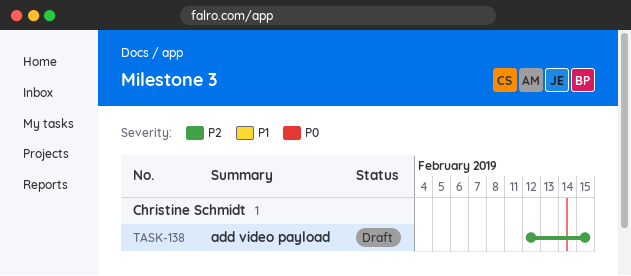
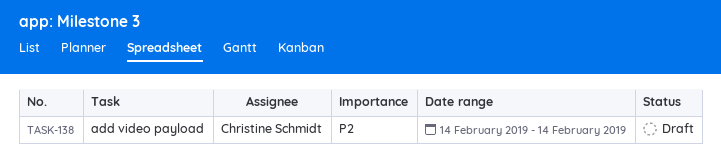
TASK-138, start: Feb 12 -> Feb 14
TASK-138, due: Feb 15 -> Feb 14

